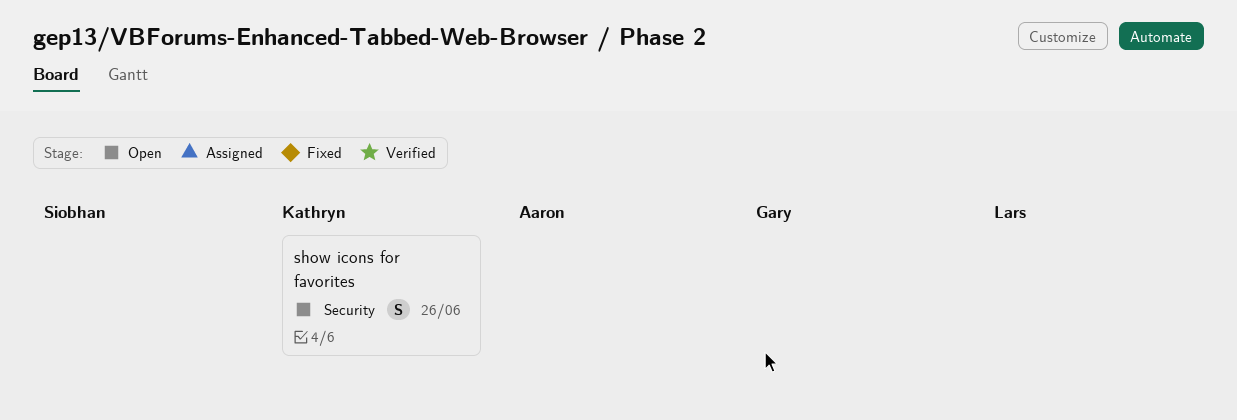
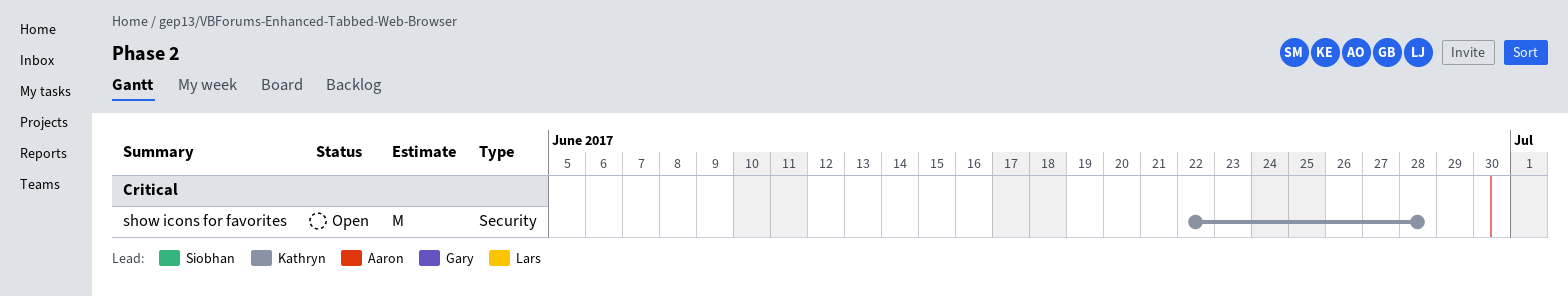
show icons for favorites, estimate: S -> M
show icons for favorites, due: Jun 26 -> Jun 28

